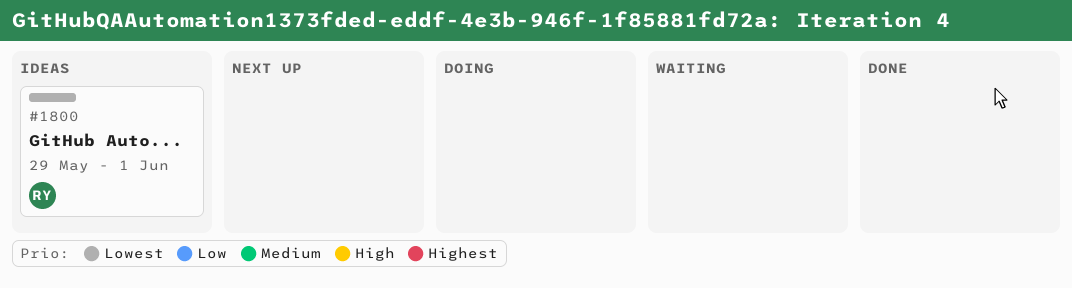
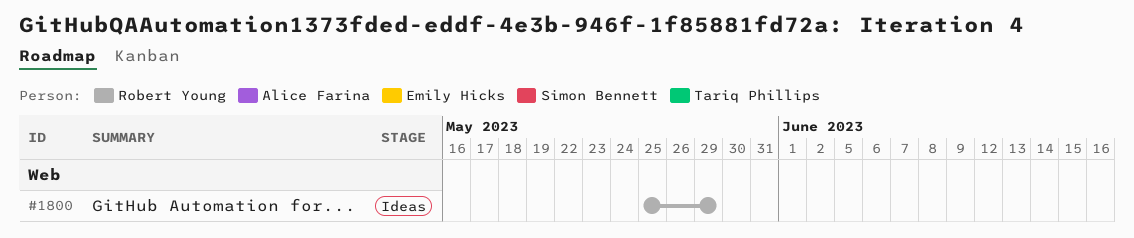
#1800, start: May 29 -> May 25
#1800, due: Jun 1 -> May 29

